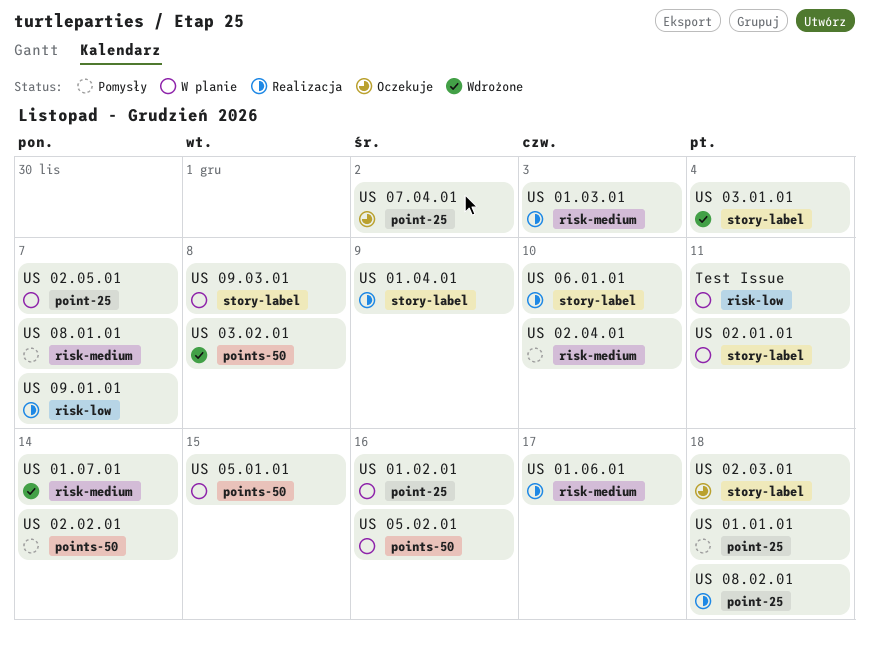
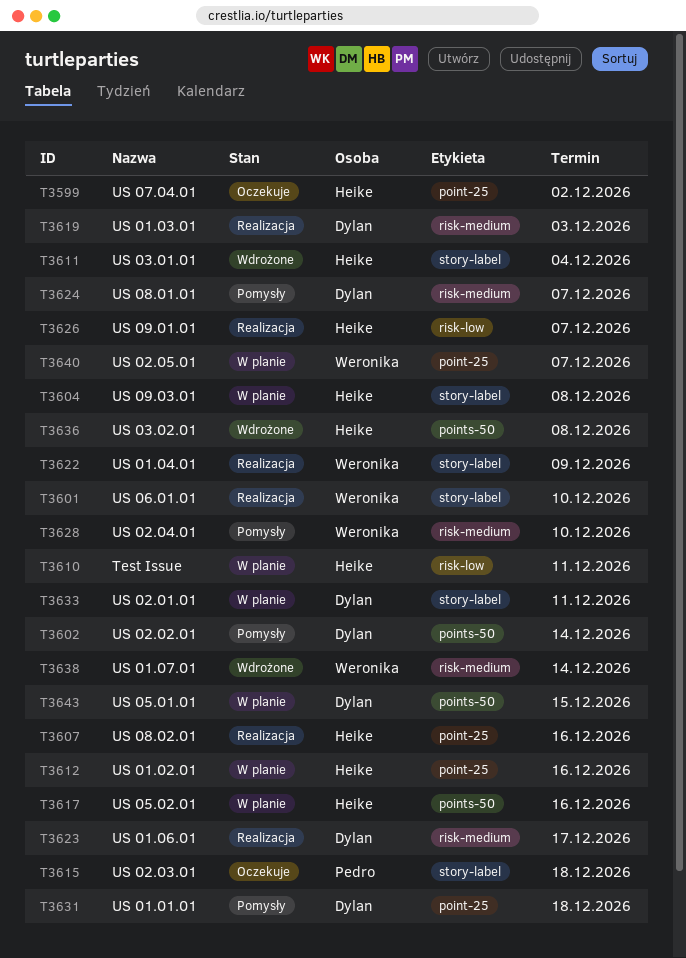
US 08.02.01, due: Dec 18 -> Dec 16

